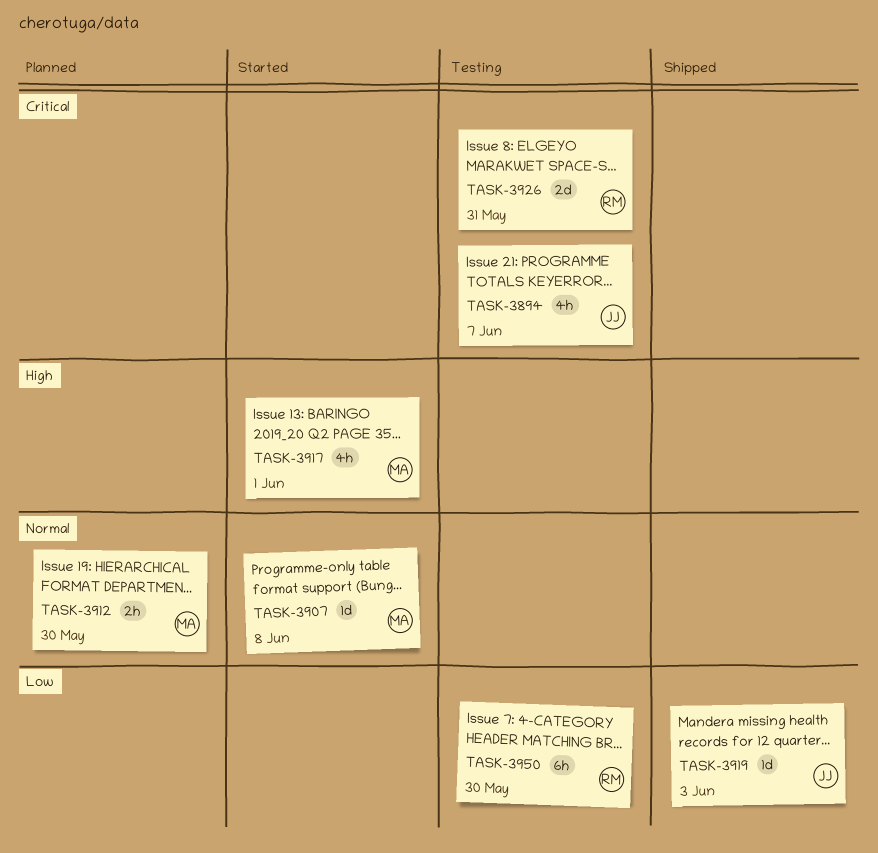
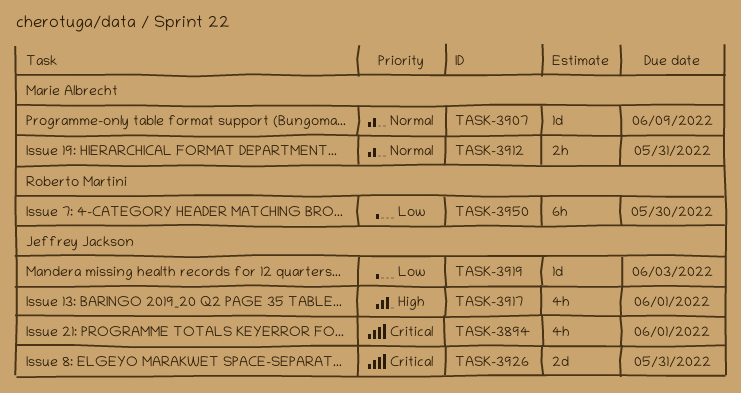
TASK-3894, due: Jun 7 -> Jun 1
TASK-3907, due: Jun 8 -> Jun 9
TASK-3912, due: May 30 -> May 31
TASK-3917, owner: Marie Albrecht -> Jeffrey Jackson
TASK-3926, owner: Roberto Martini -> Jeffrey Jackson

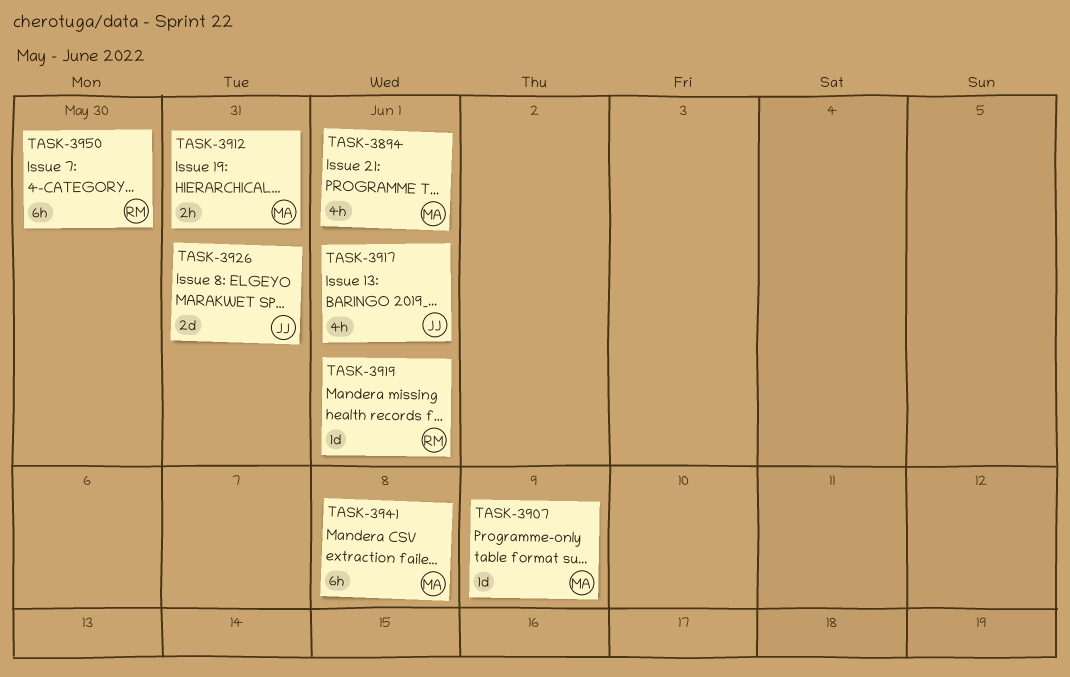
TASK-3894, owner: Jeffrey Jackson -> Marie Albrecht
TASK-3919, owner: Jeffrey Jackson -> Roberto Martini
TASK-3919, due: Jun 3 -> Jun 1
TASK-3941: none -> present

